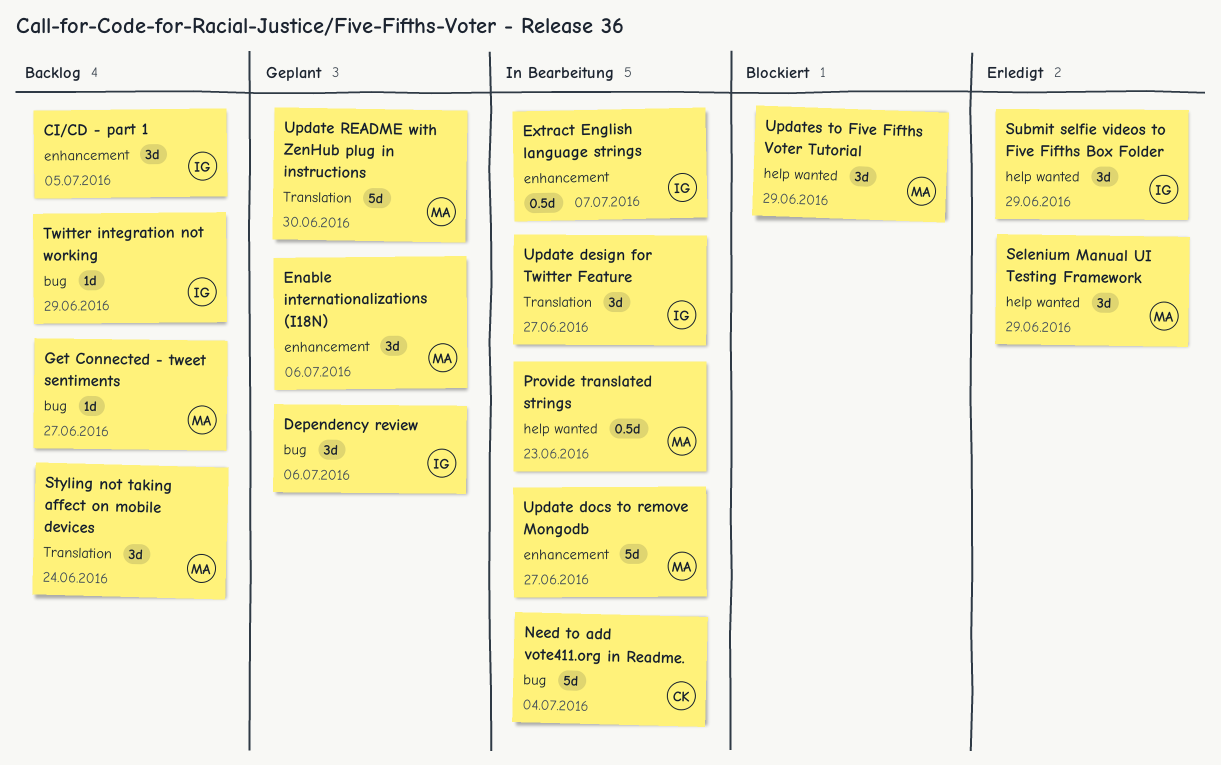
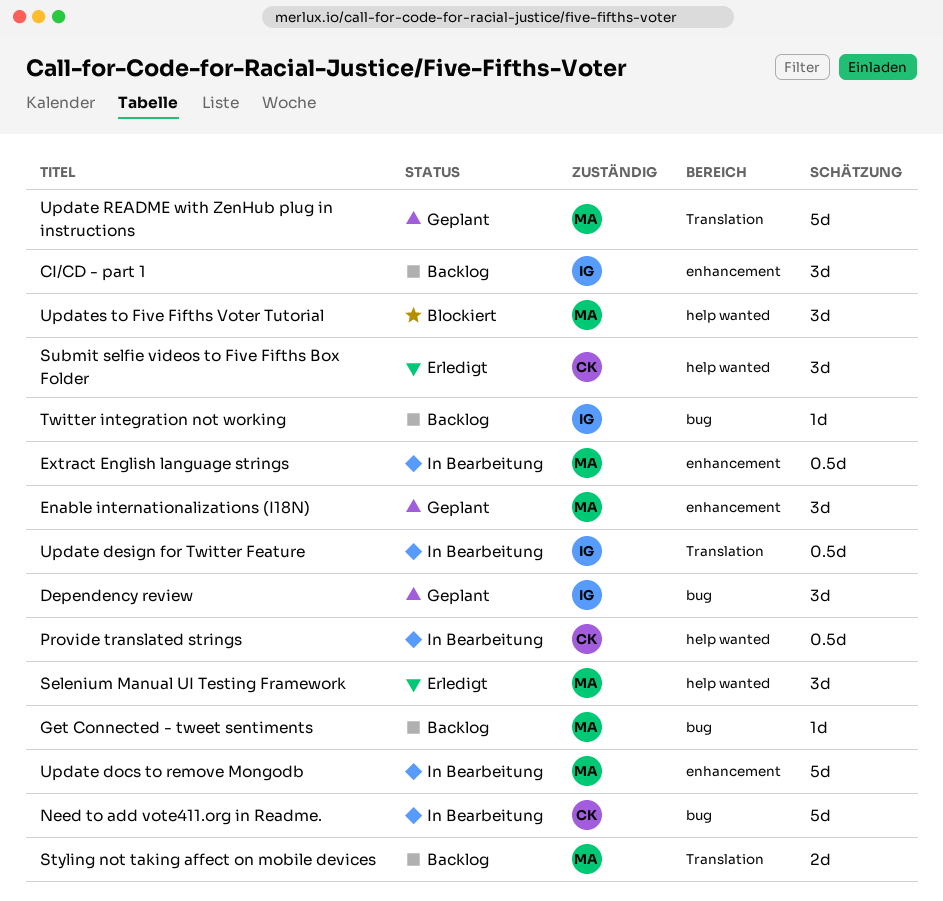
Extract English language strings, owner: IG -> MA
Provide translated strings, owner: MA -> CK
Styling not taking affect on mobile devices, estimate: 3d -> 2d
Submit selfie videos to Five Fifths Box Folder, owner: IG -> CK
Update design for Twitter Feature, estimate: 3d -> 0.5d

